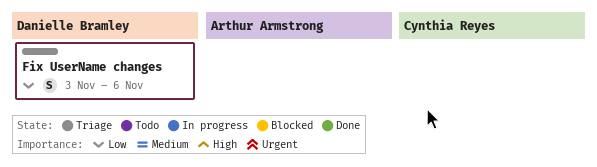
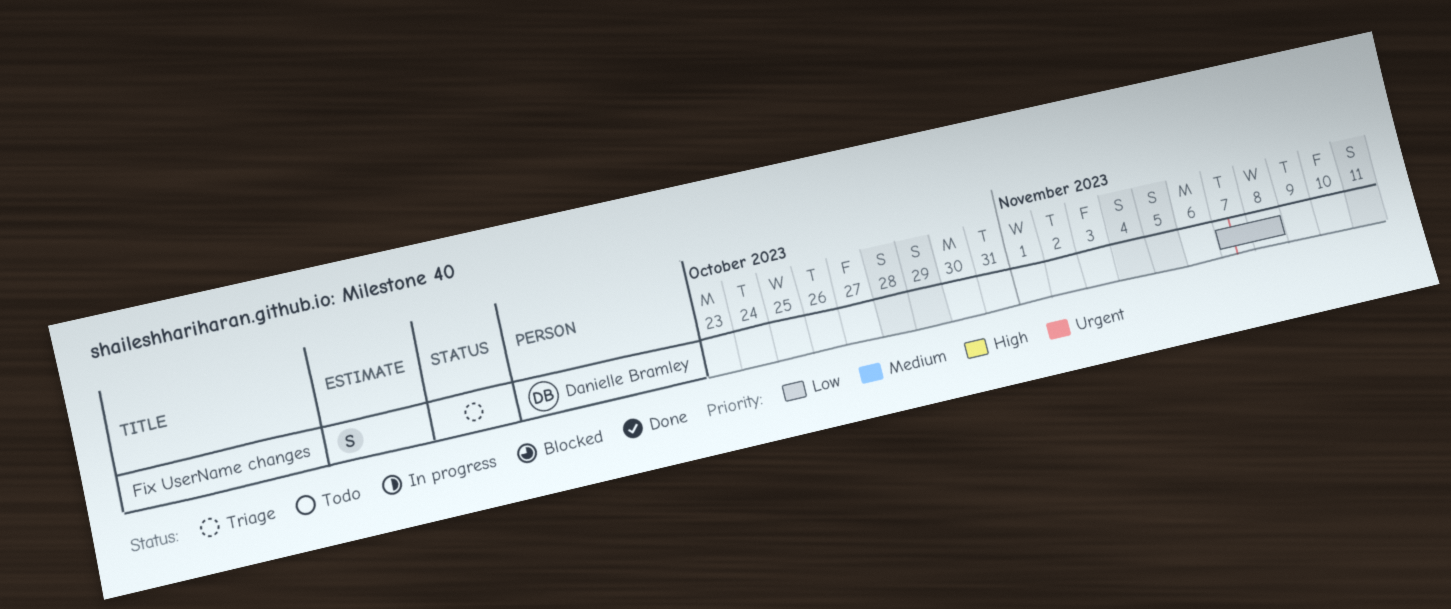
Fix UserName changes, start: Nov 3 -> Nov 7
Fix UserName changes, due: Nov 6 -> Nov 8

